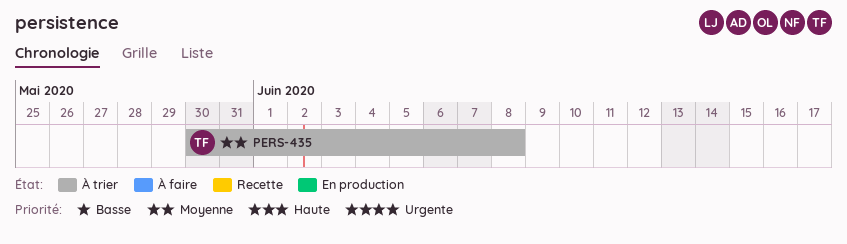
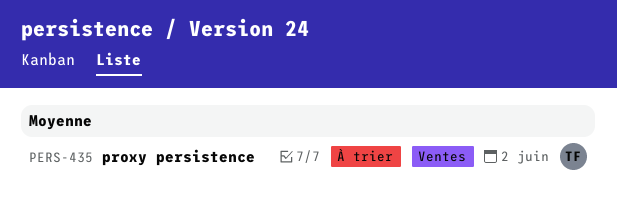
PERS-435, due: Jun 8 -> Jun 2

